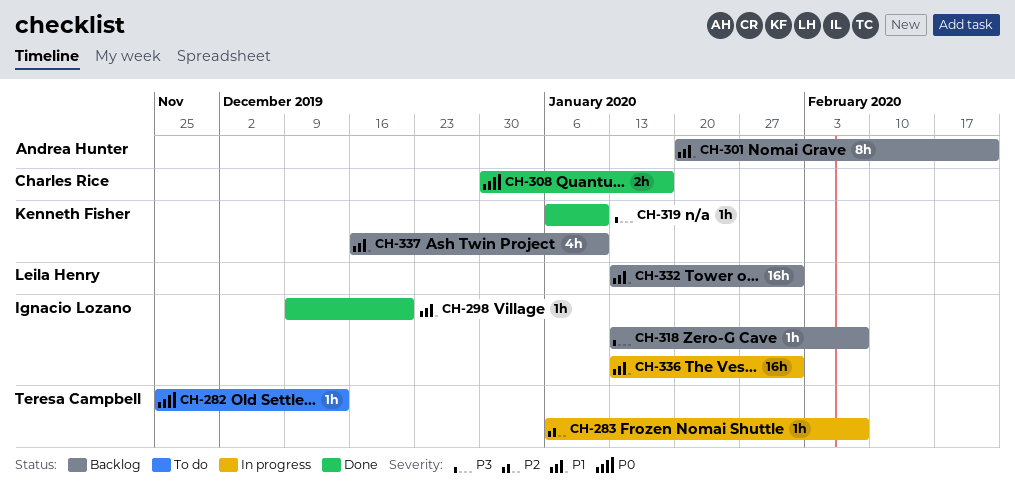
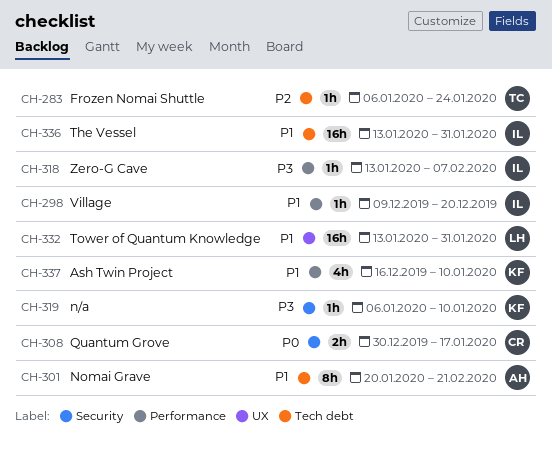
CH-282: present -> none
CH-283, due: Feb 7 -> Jan 24

